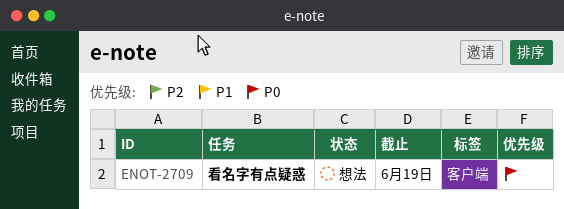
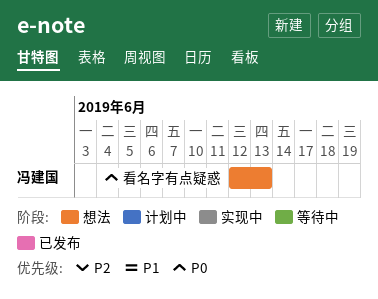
看名字有点疑惑, due: Jun 19 -> Jun 13

